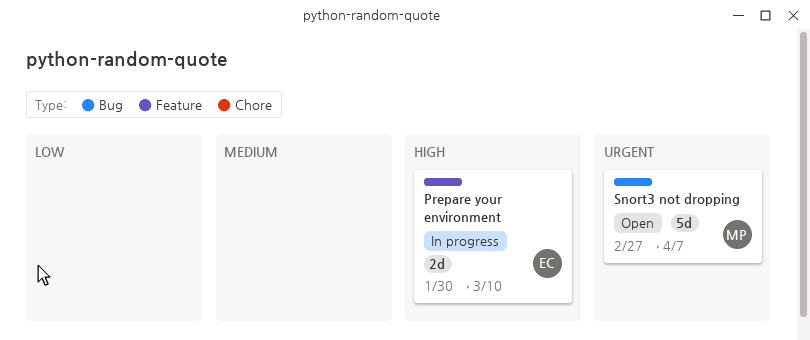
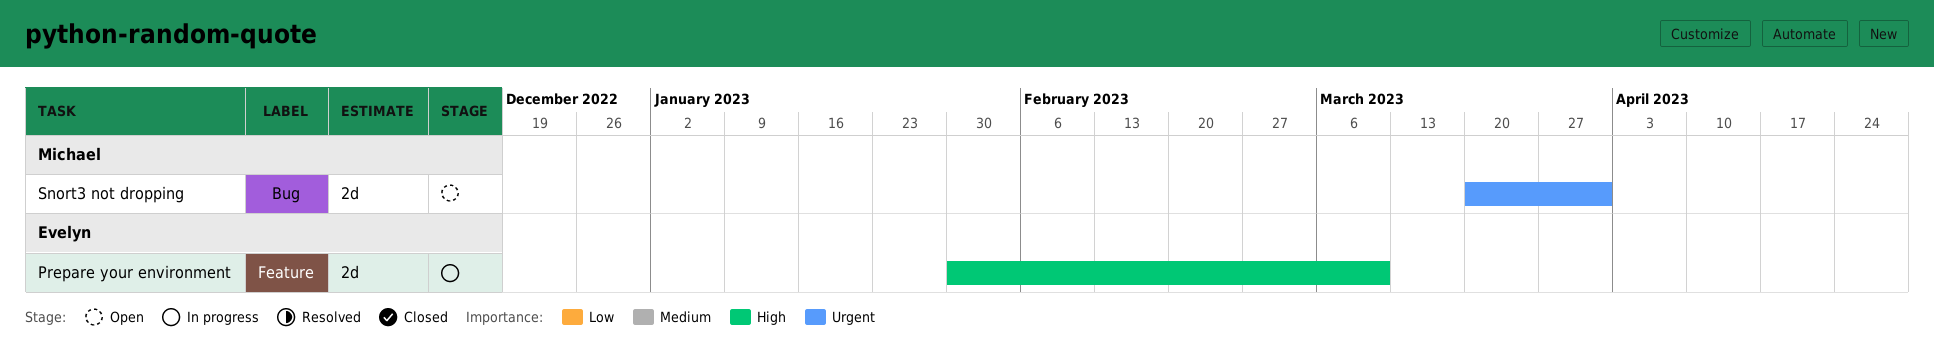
Snort3 not dropping, estimate: 5d -> 2d
Snort3 not dropping, start: Feb 27 -> Mar 20
Snort3 not dropping, due: Apr 7 -> Mar 31

